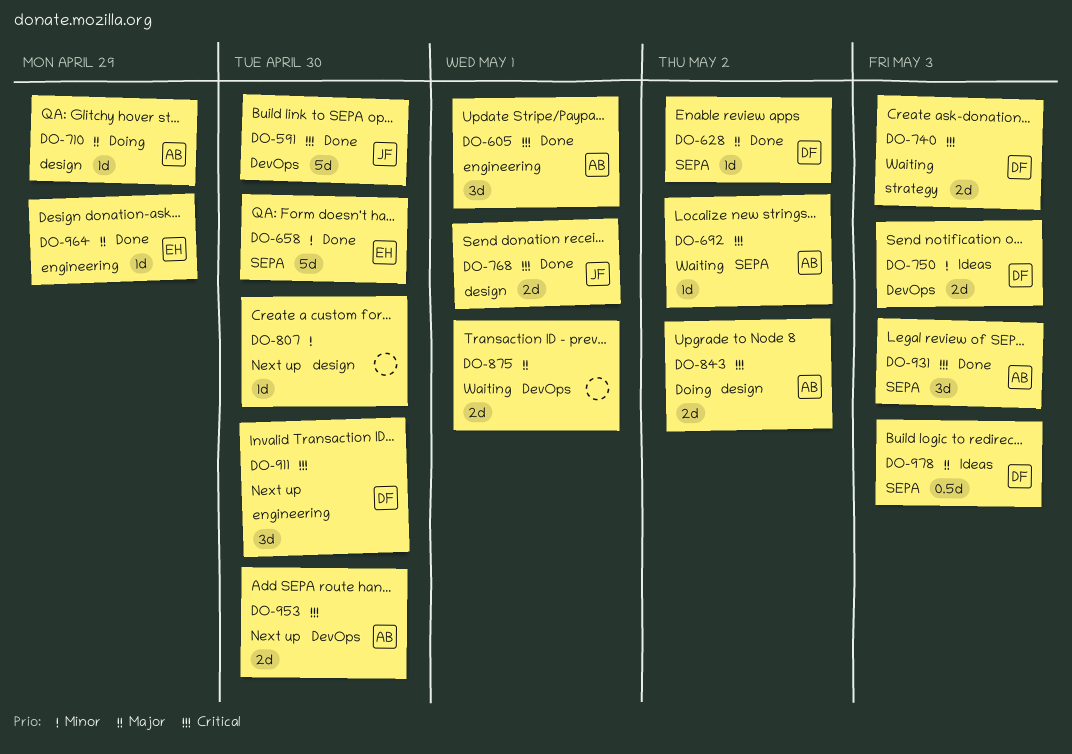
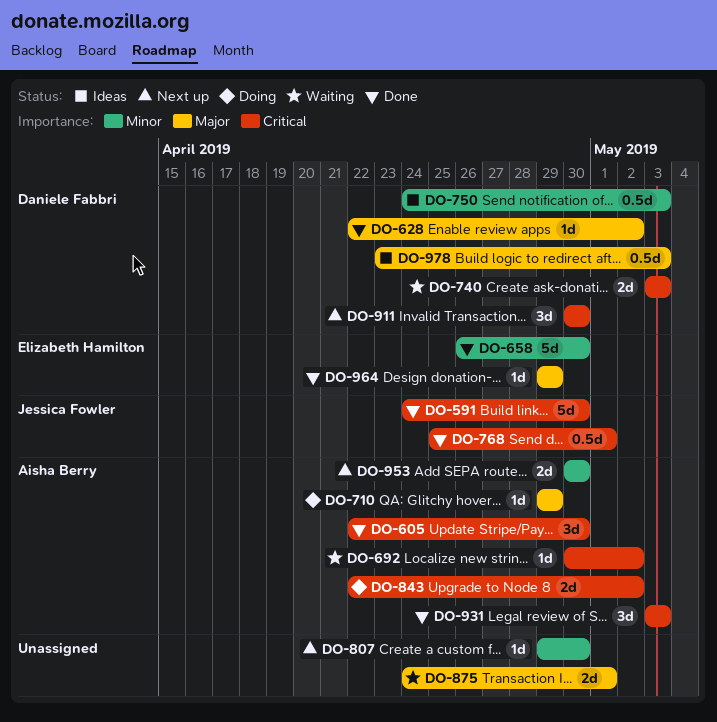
DO-605, due: May 1 -> Apr 30
DO-750, estimate: 2d -> 0.5d
DO-768, estimate: 2d -> 0.5d
DO-953, priority: Critical -> Minor

